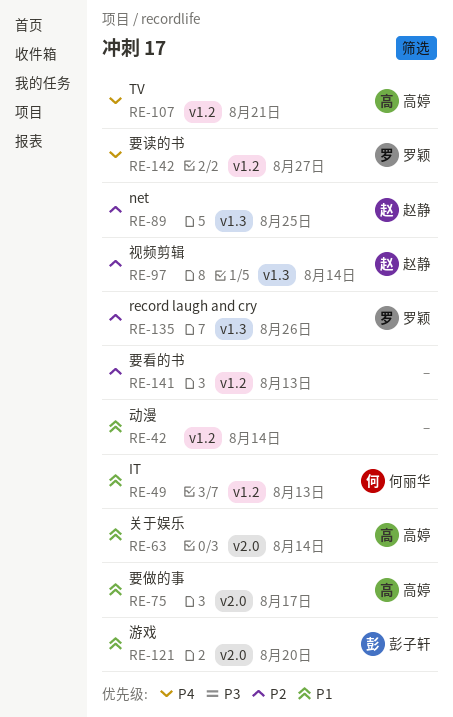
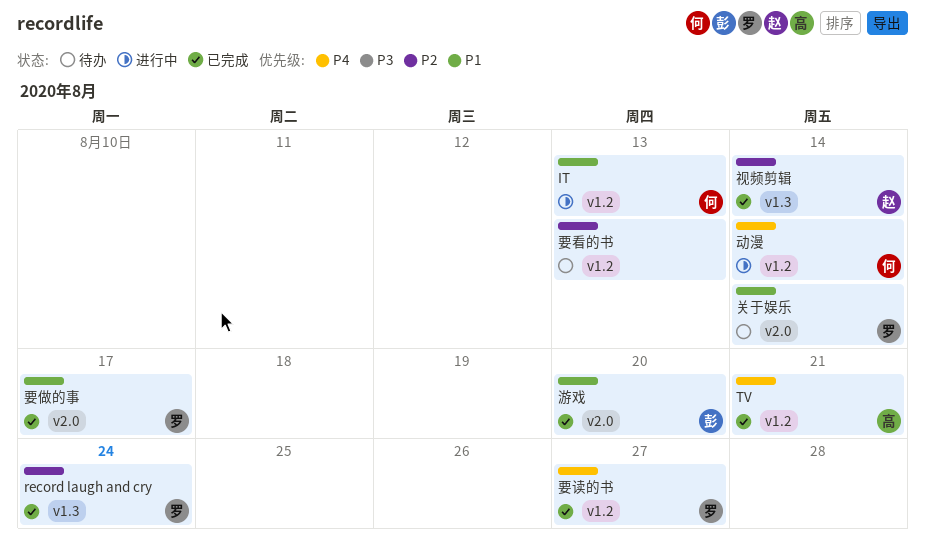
net: present -> none
record laugh and cry, due: Aug 26 -> Aug 24
关于娱乐, owner: 高婷 -> 罗颖
动漫, owner: none -> 何丽华
动漫, priority: P1 -> P4
要做的事, owner: 高婷 -> 罗颖

